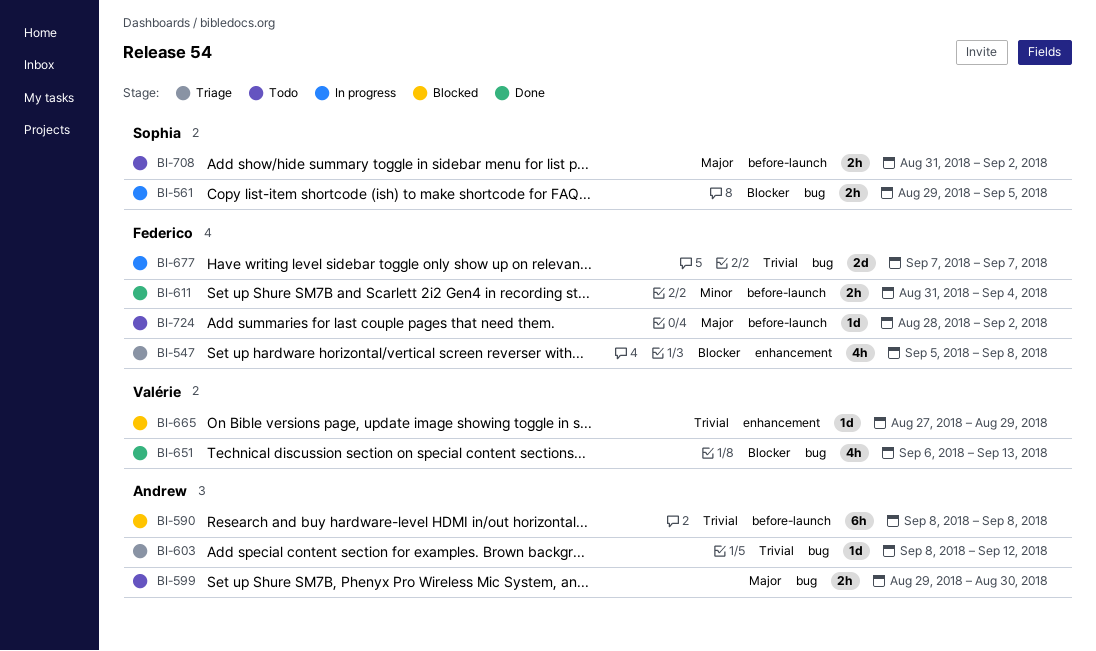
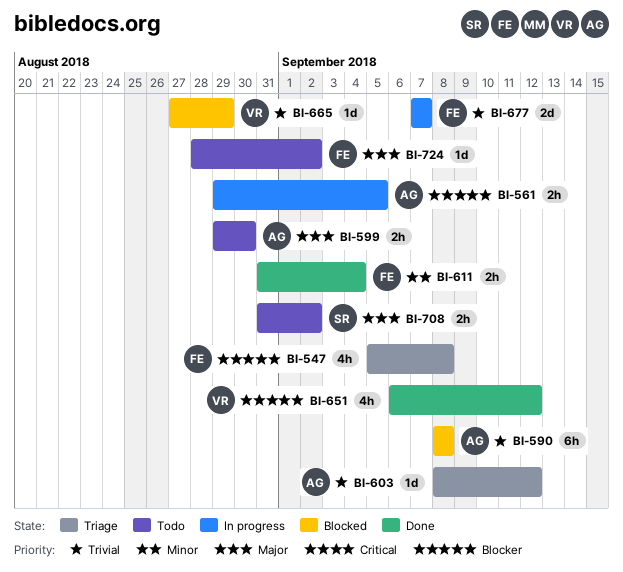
BI-561, owner: Sophia -> Andrew
BI-651, due: Sep 13 -> Sep 12

